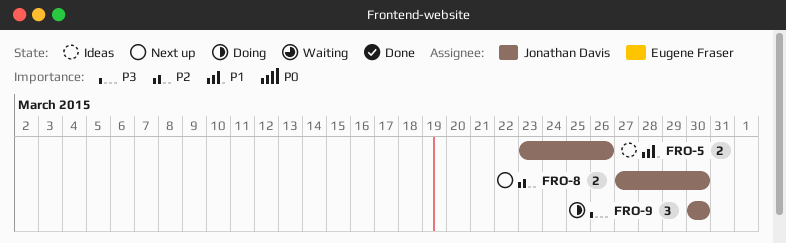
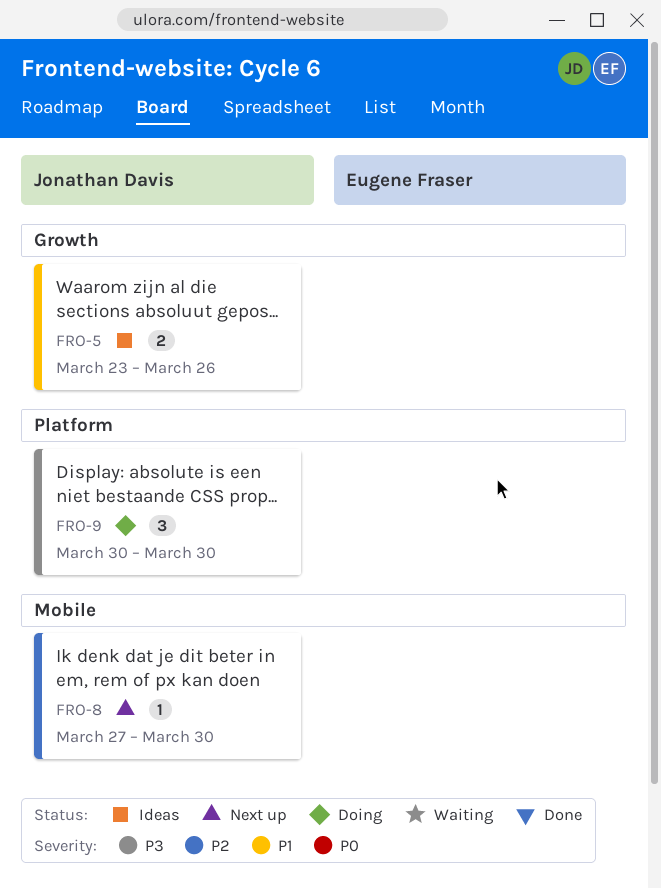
FRO-8, estimate: 2 -> 1

